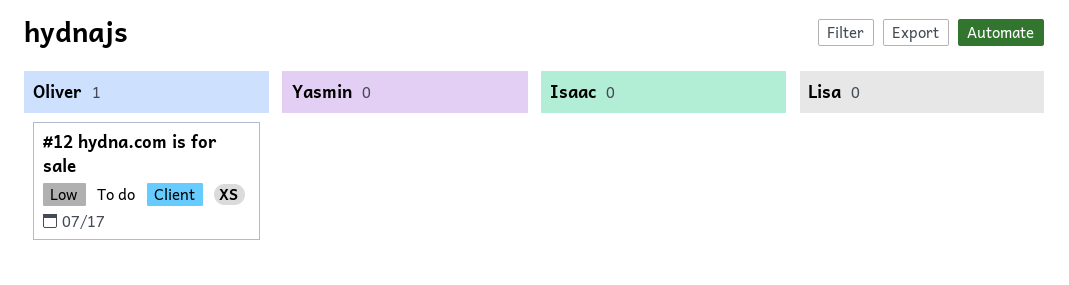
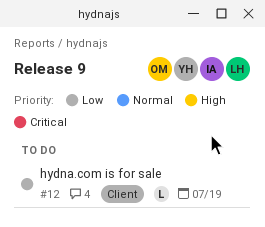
#12, estimate: XS -> L
#12, due: Jul 17 -> Jul 19

